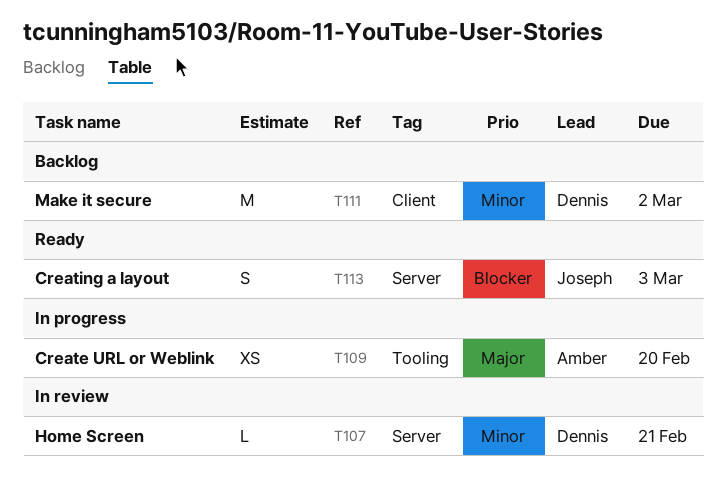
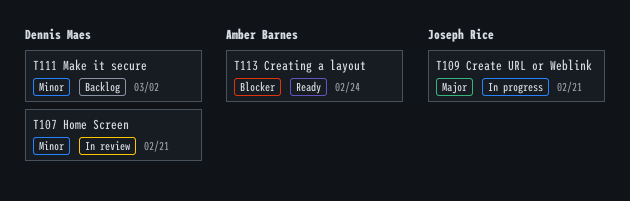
T109, owner: Amber Barnes -> Joseph Rice
T109, due: Feb 20 -> Feb 21
T113, owner: Joseph Rice -> Amber Barnes
T113, due: Mar 3 -> Feb 24

